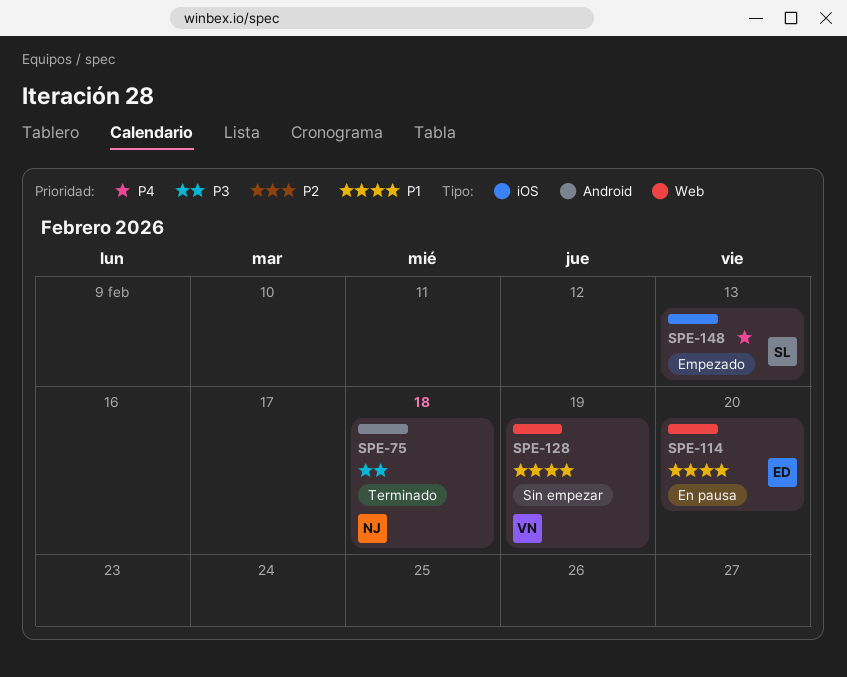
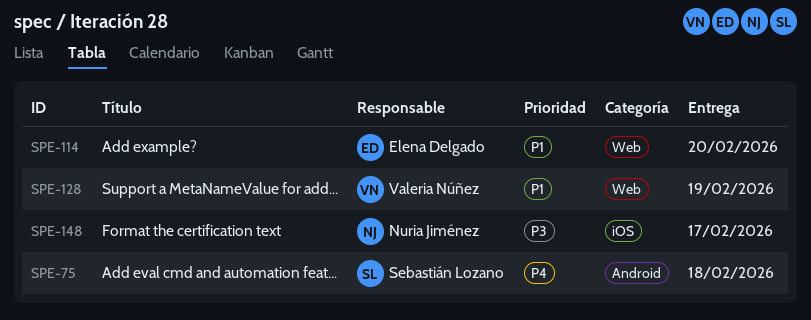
SPE-75, owner: Nuria Jiménez -> Sebastián Lozano
SPE-75, priority: P3 -> P4
SPE-148, owner: Sebastián Lozano -> Nuria Jiménez
SPE-148, priority: P4 -> P3
SPE-148, due: Feb 13 -> Feb 17

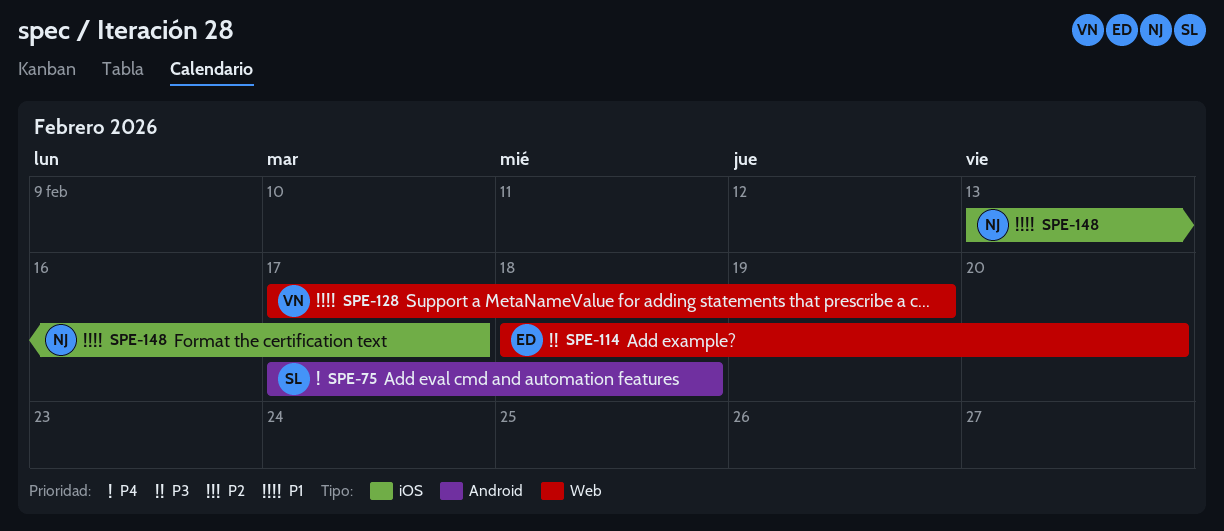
SPE-114, priority: P1 -> P3
SPE-148, priority: P3 -> P1

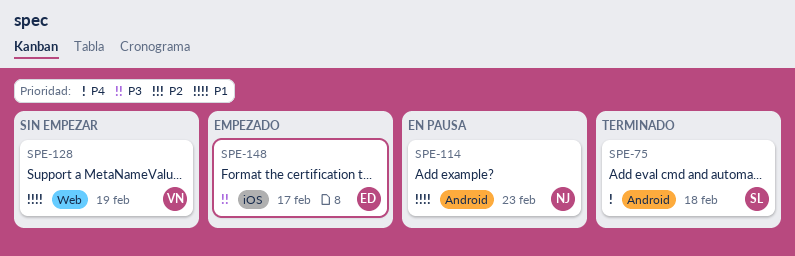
SPE-114, owner: ED -> NJ
SPE-114, priority: P3 -> P1
SPE-114, label: Web -> Android
SPE-114, due: Feb 20 -> Feb 23
SPE-148, owner: NJ -> ED
SPE-148, priority: P1 -> P3

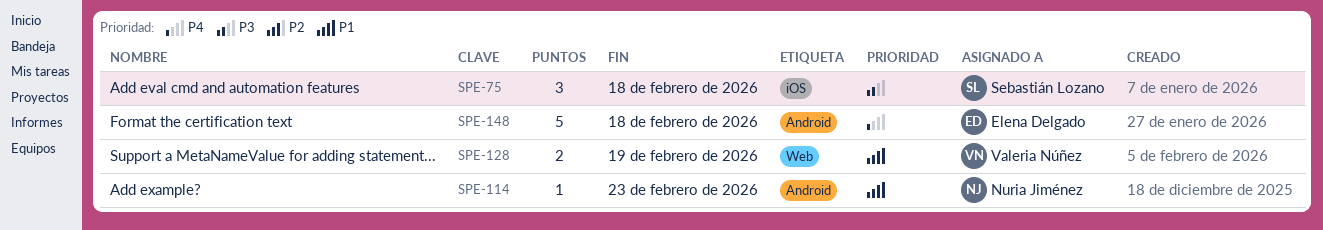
SPE-75, priority: P4 -> P3
SPE-75, label: Android -> iOS
SPE-148, priority: P3 -> P4
SPE-148, label: iOS -> Android
SPE-148, due: Feb 17 -> Feb 18

